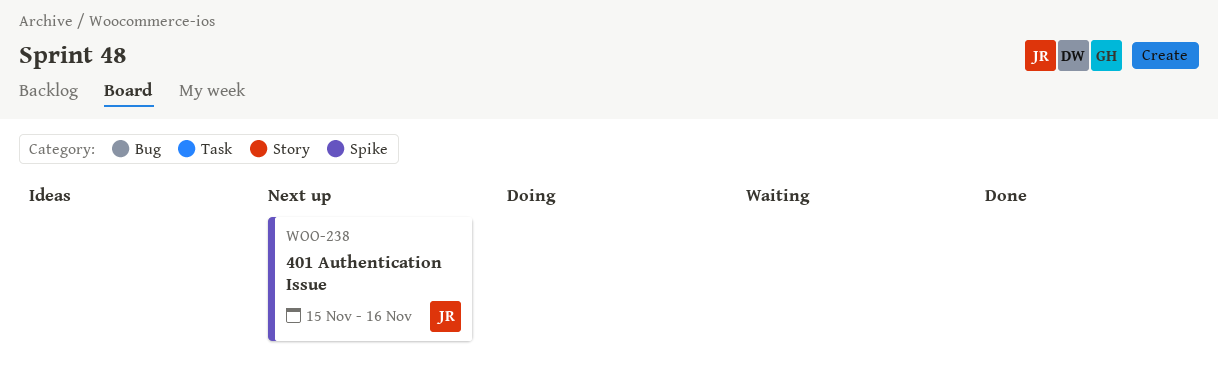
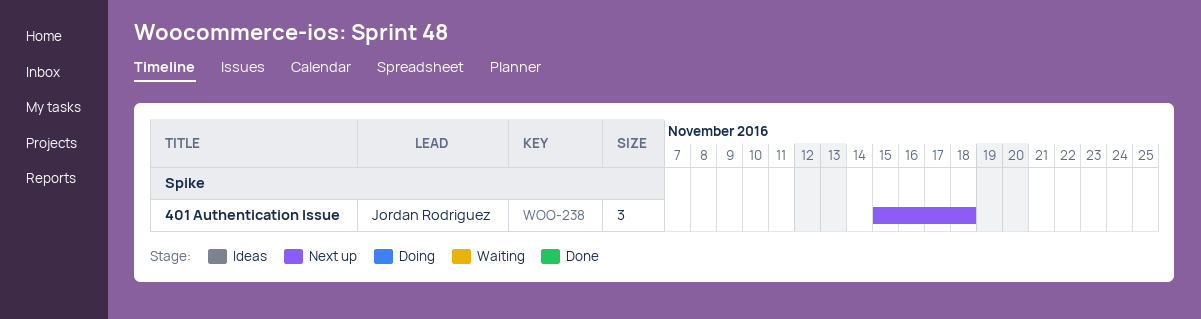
WOO-238, due: Nov 16 -> Nov 18

